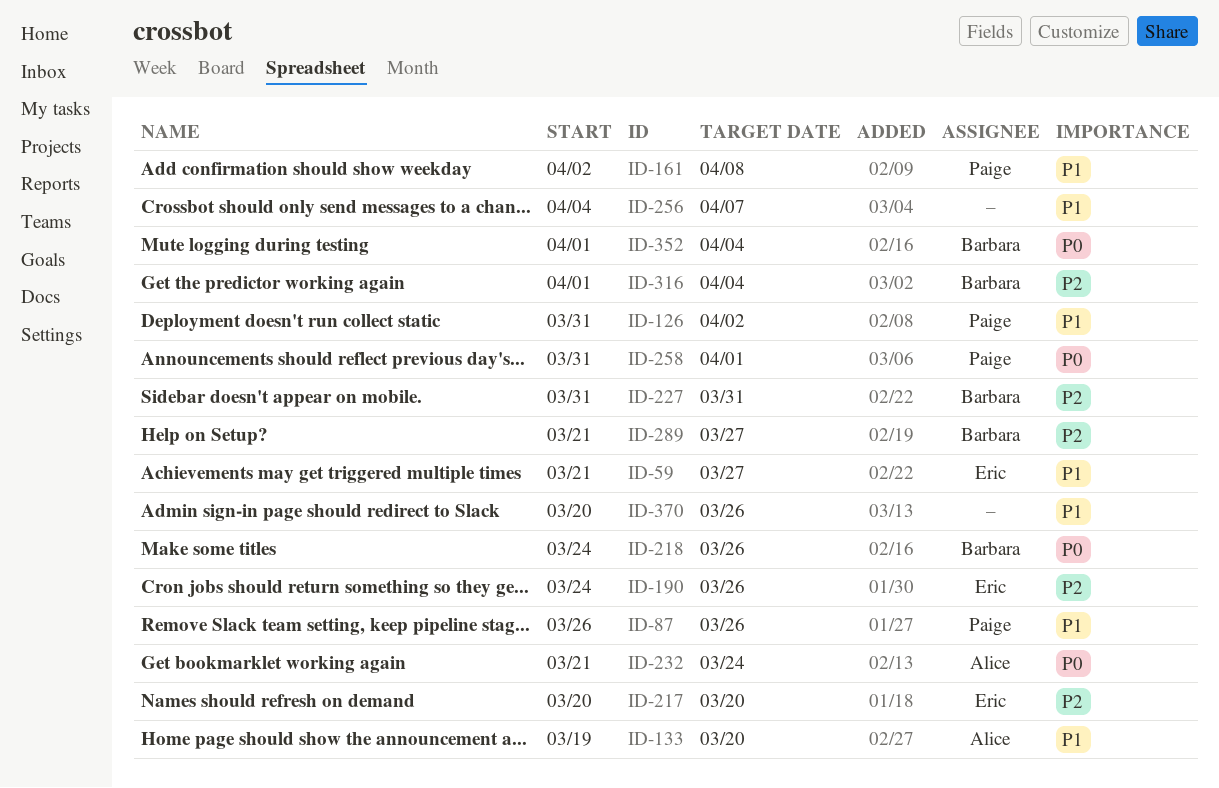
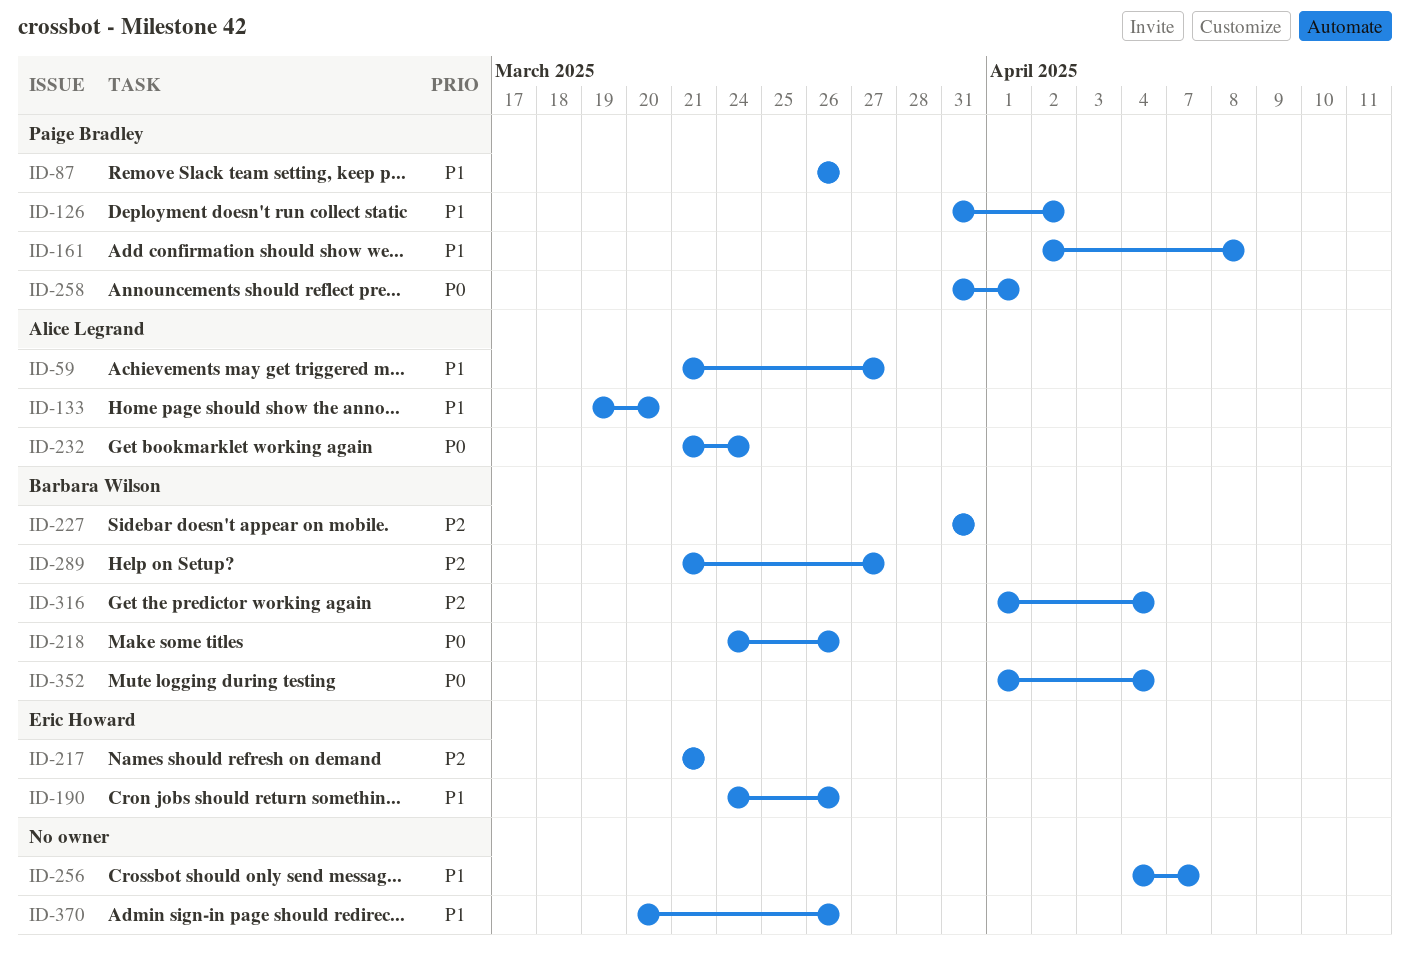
ID-59, owner: Eric Howard -> Alice Legrand
ID-190, priority: P2 -> P1
ID-217, start: Mar 20 -> Mar 21
ID-217, due: Mar 20 -> Mar 21

